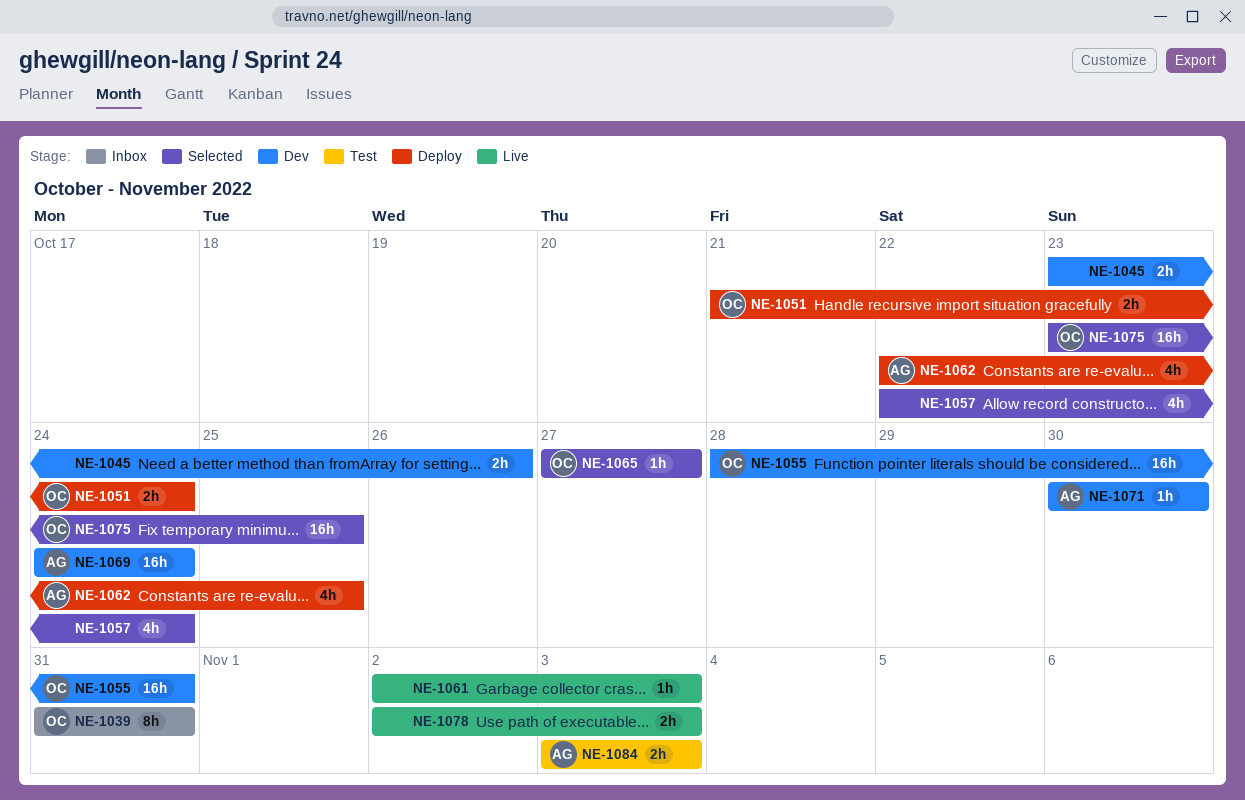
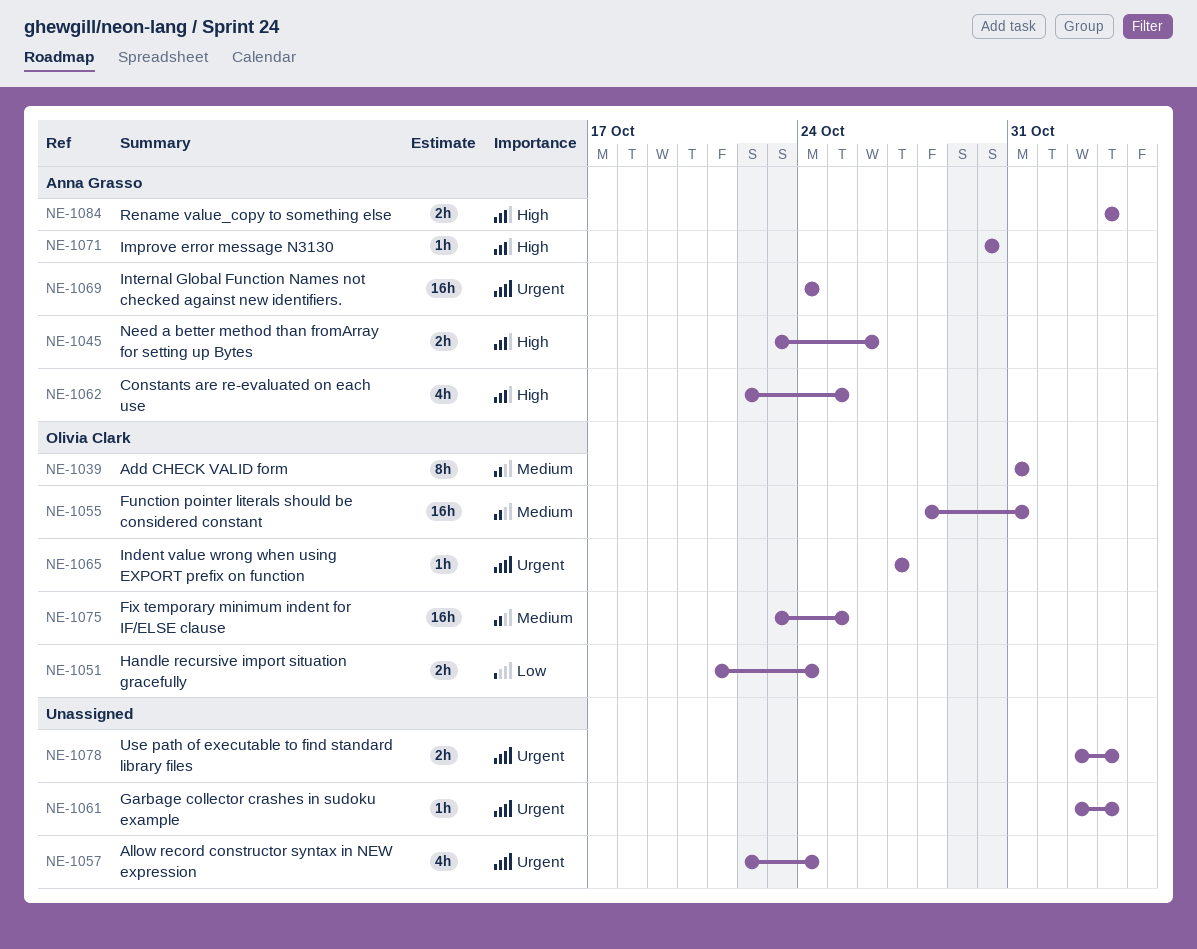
NE-1045, owner: none -> Anna Grasso

